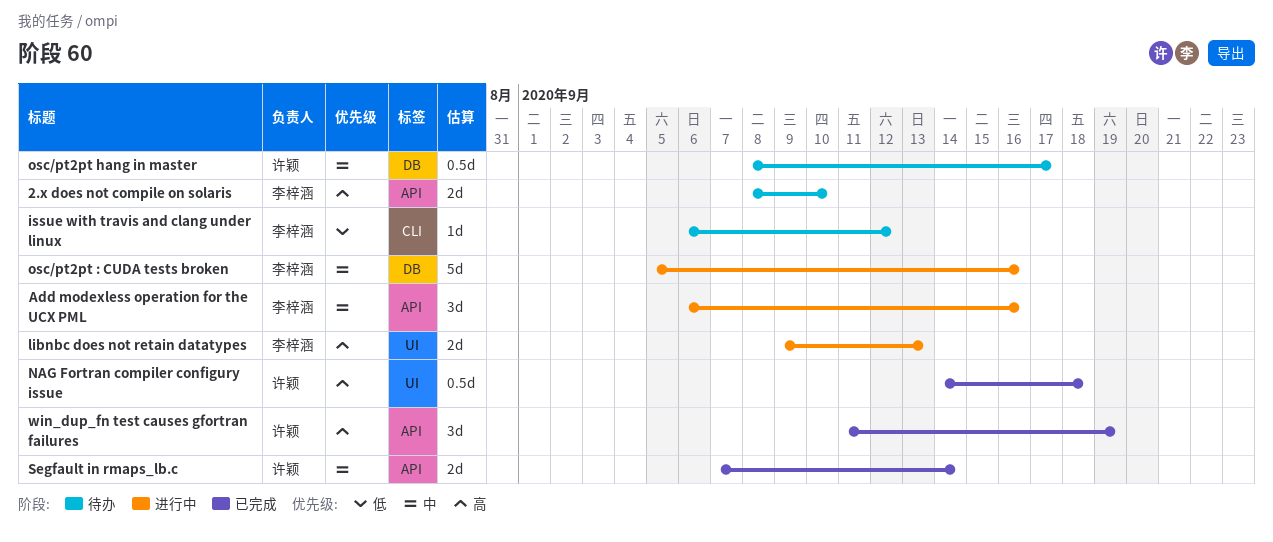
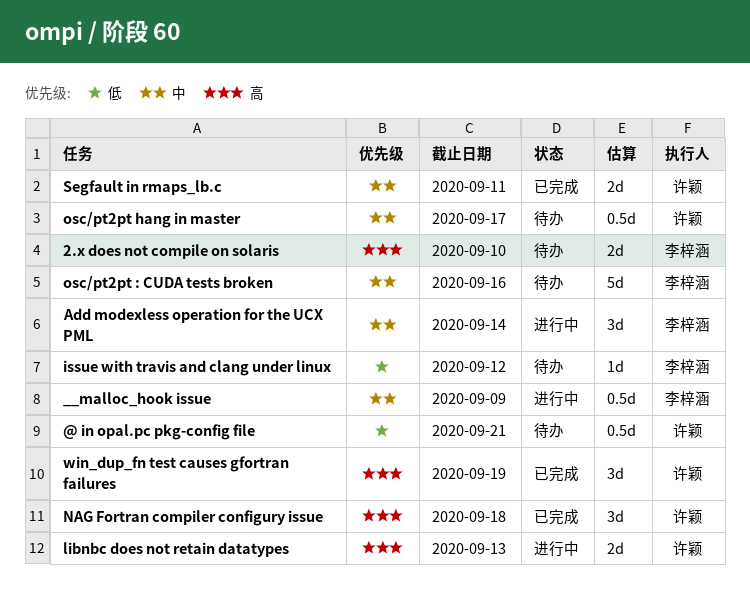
@ in opal.pc pkg-config file: none -> present
__malloc_hook issue: none -> present
Add modexless operation for the UCX PML, due: Sep 16 -> Sep 14
libnbc does not retain datatypes, owner: 李梓涵 -> 许颖
NAG Fortran compiler configury issue, estimate: 0.5d -> 3d
osc/pt2pt : CUDA tests broken, status: 进行中 -> 待办
Segfault in rmaps_lb.c, due: Sep 14 -> Sep 11

